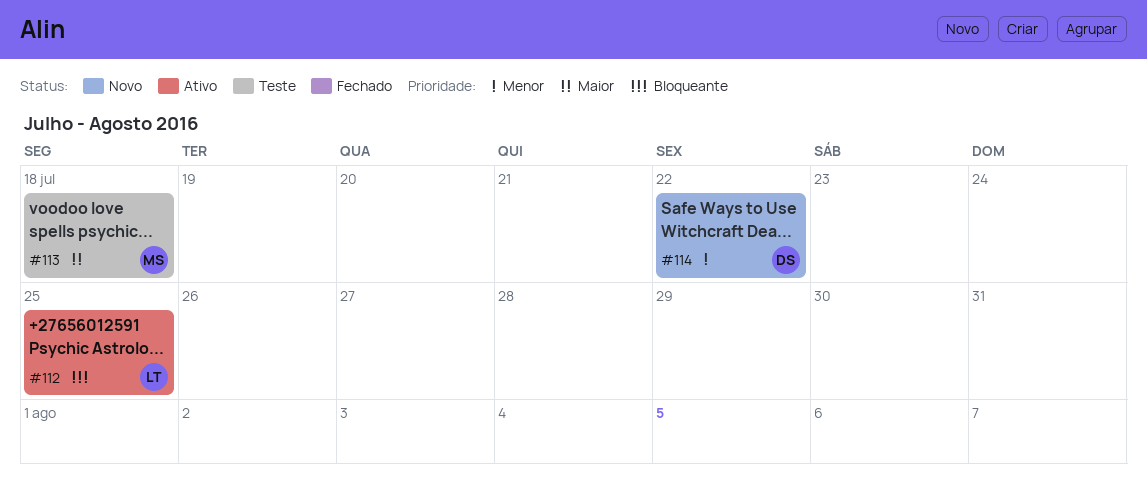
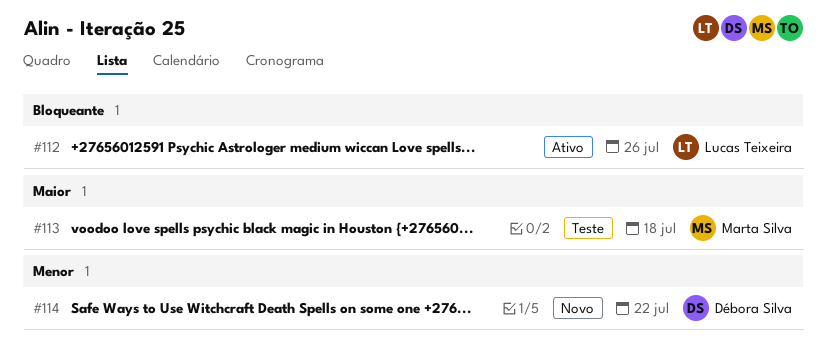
#112, due: Jul 25 -> Jul 26

